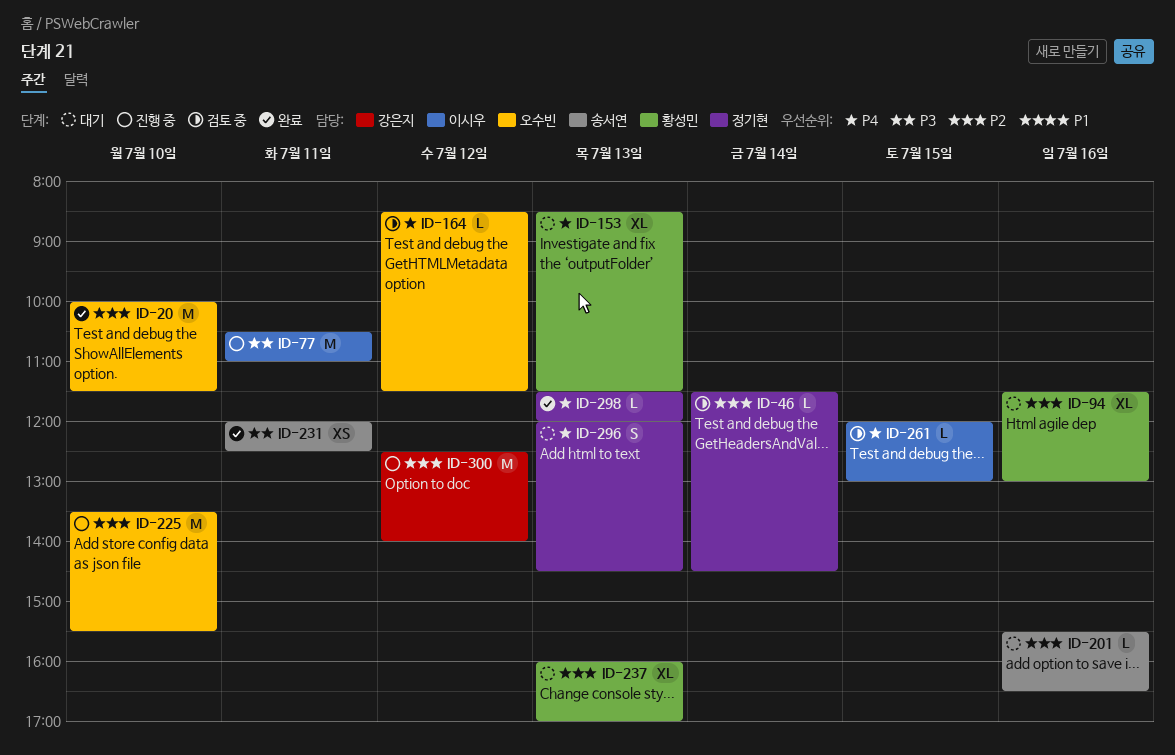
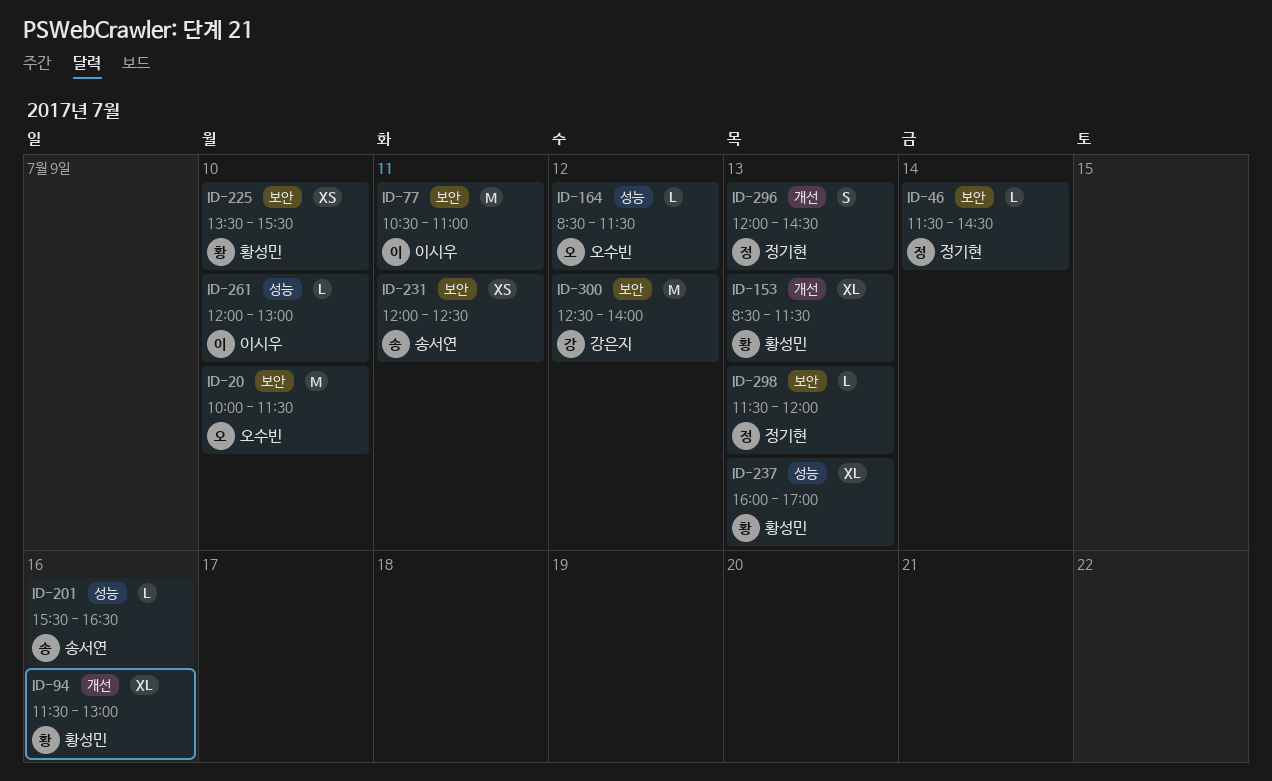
ID-225, owner: 오수빈 -> 황성민
ID-225, estimate: M -> XS
ID-261, day: Jul 15 -> Jul 10

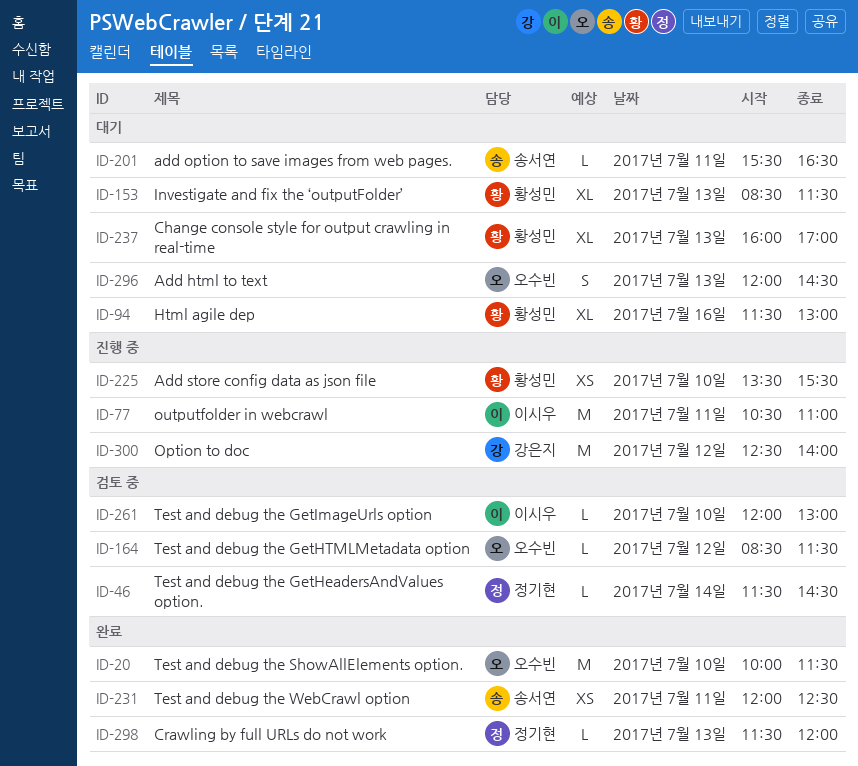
ID-201, day: Jul 16 -> Jul 11
ID-296, owner: 정기현 -> 오수빈

